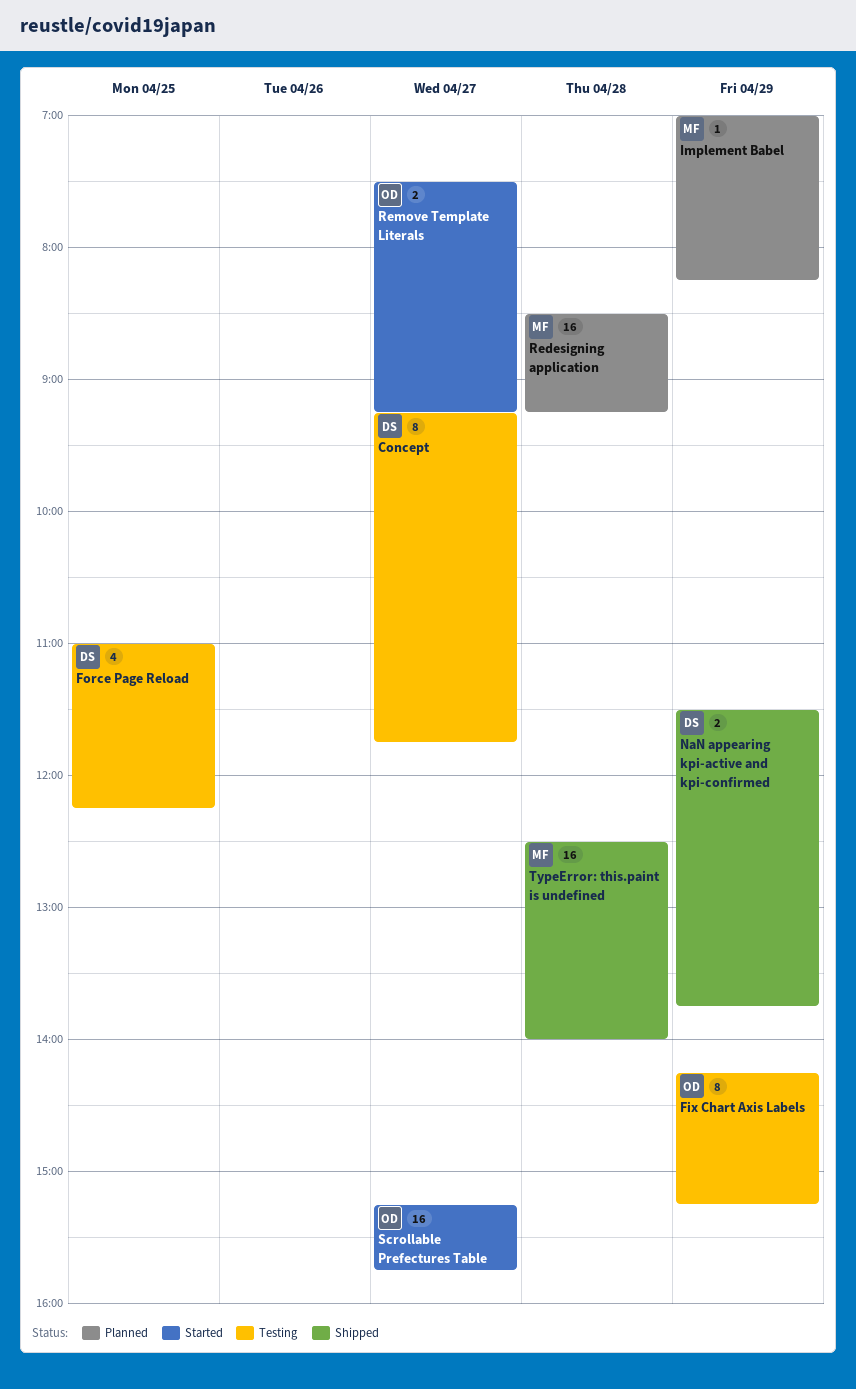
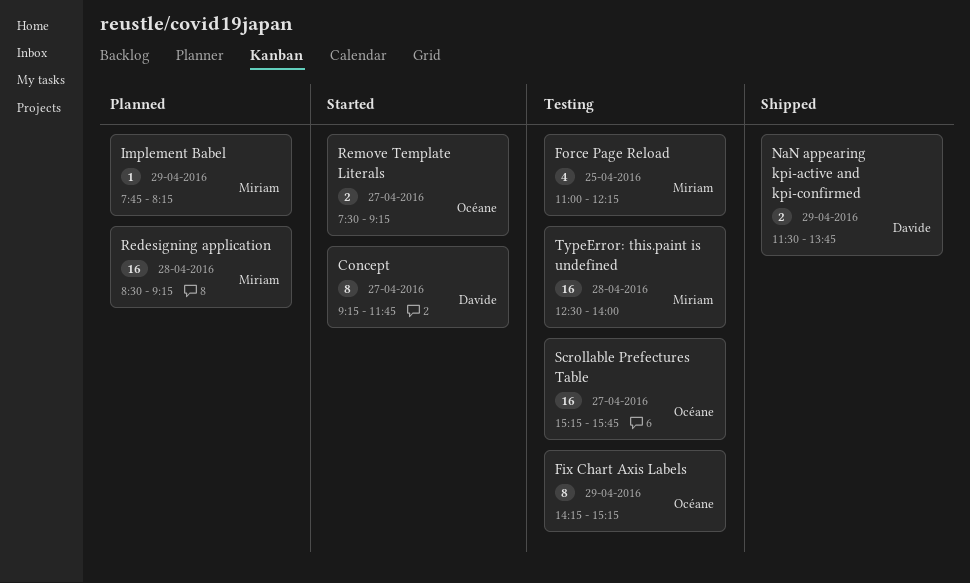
Concept, status: Testing -> Started
Force Page Reload, owner: Davide -> Miriam
Implement Babel, begins: 07:00 -> 07:45
Scrollable Prefectures Table, status: Started -> Testing
TypeError: this.paint is undefined, status: Shipped -> Testing

